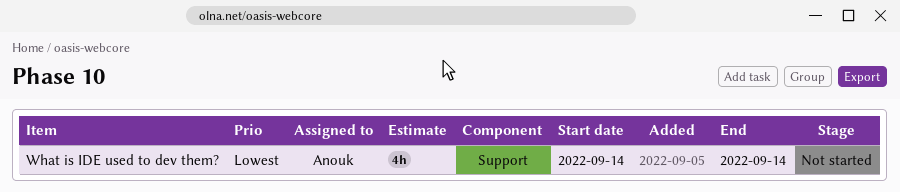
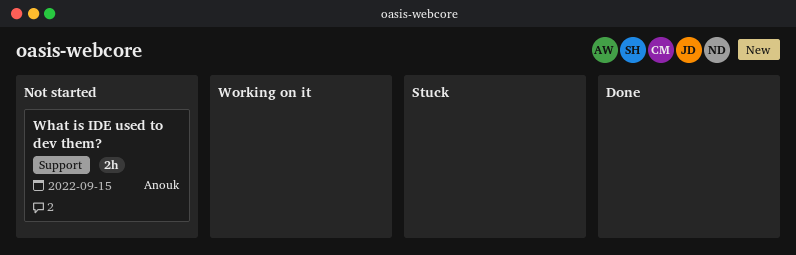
What is IDE used to dev them?, estimate: 4h -> 2h
What is IDE used to dev them?, due: Sep 14 -> Sep 15

